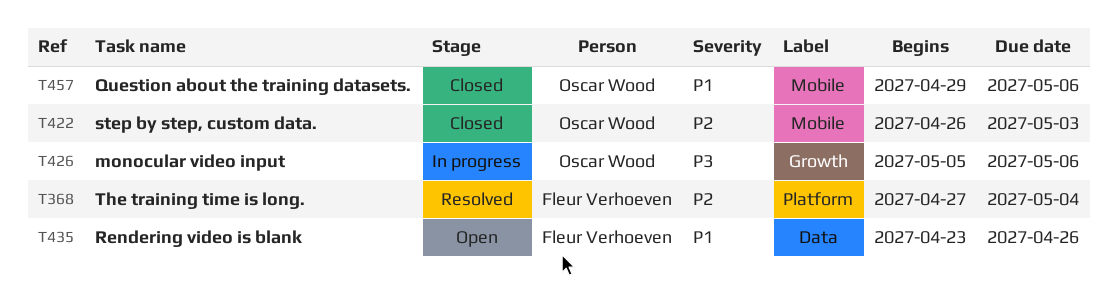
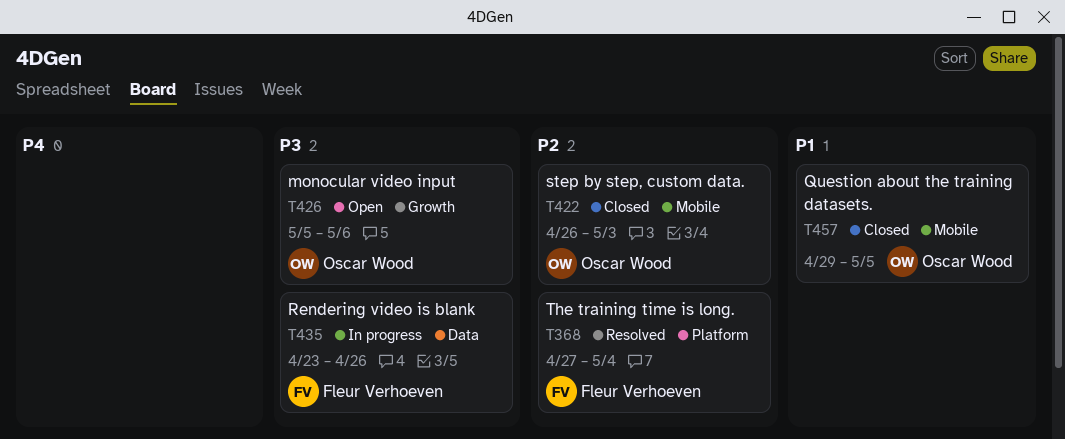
T426, status: In progress -> Open
T435, status: Open -> In progress
T435, priority: P1 -> P3
T457, due: May 6 -> May 5

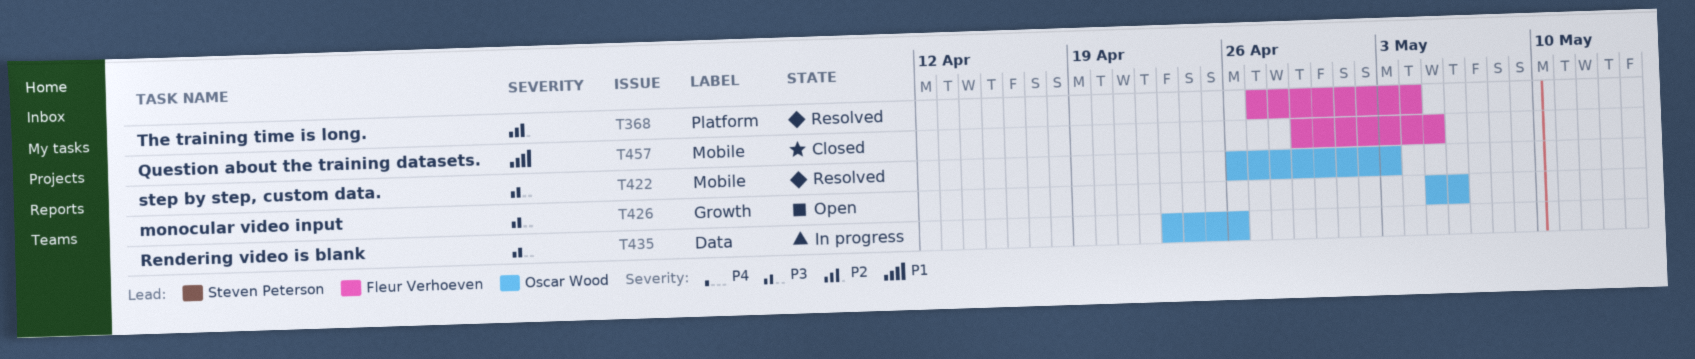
T422, status: Closed -> Resolved
T422, priority: P2 -> P3
T435, owner: Fleur Verhoeven -> Oscar Wood
T457, owner: Oscar Wood -> Fleur Verhoeven

